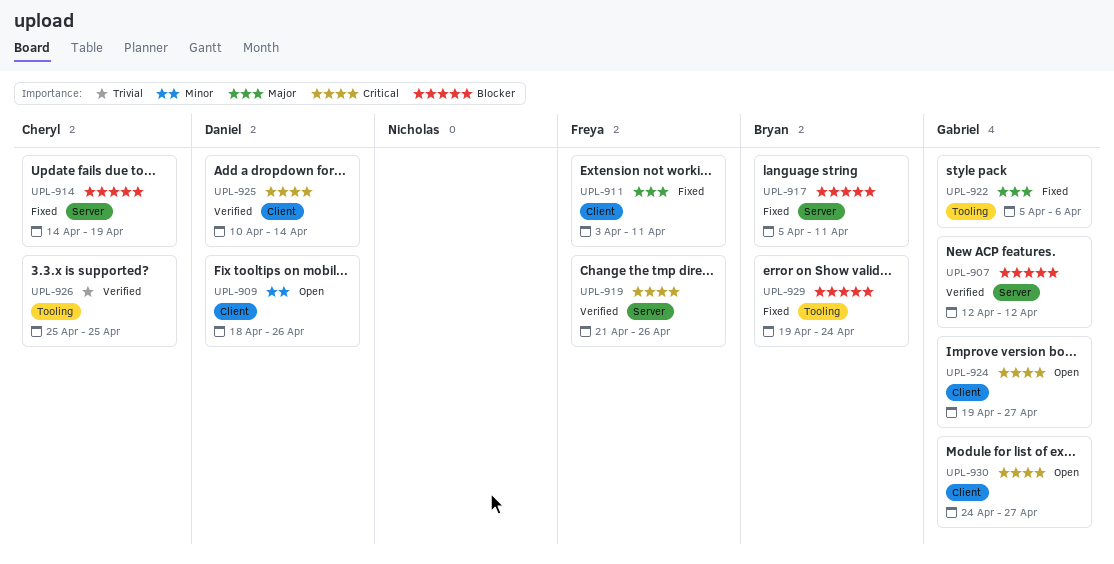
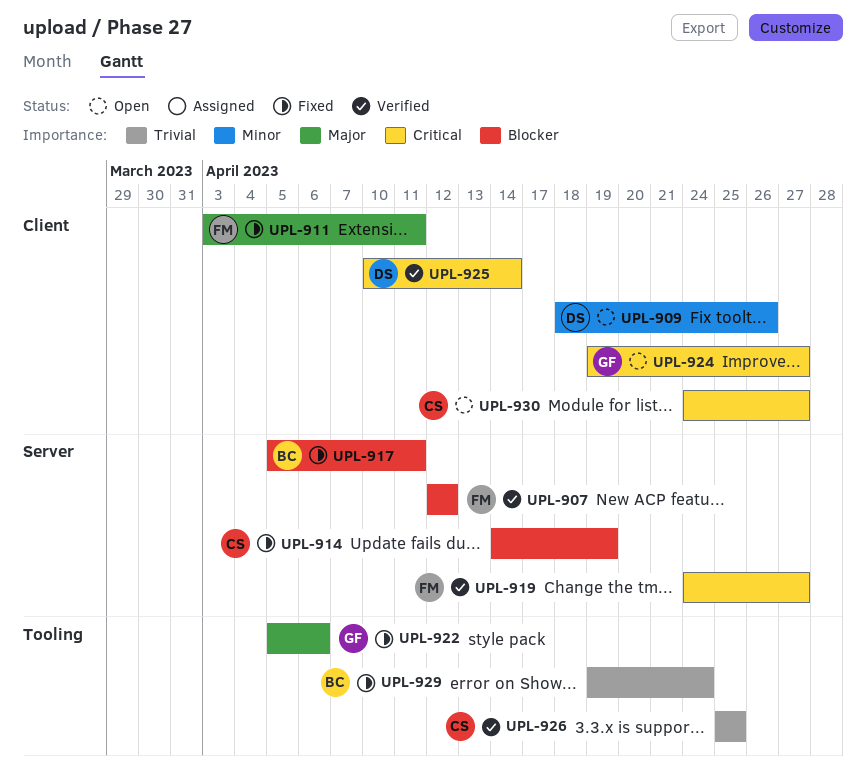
UPL-907, owner: Gabriel -> Freya
UPL-919, start: Apr 21 -> Apr 24
UPL-919, due: Apr 26 -> Apr 27
UPL-929, priority: Blocker -> Trivial
UPL-930, owner: Gabriel -> Cheryl

